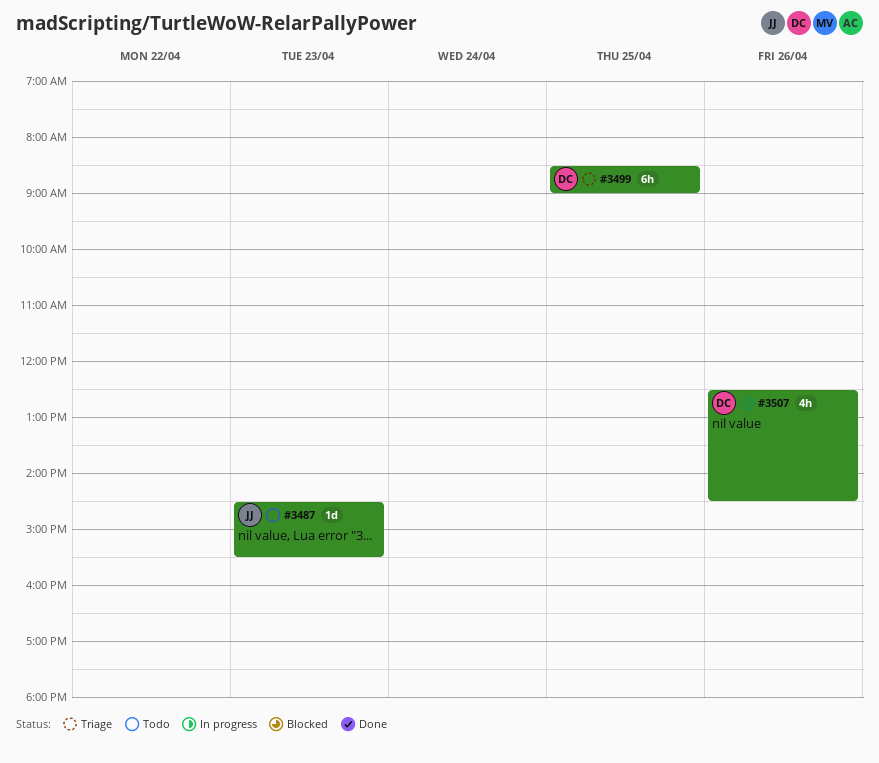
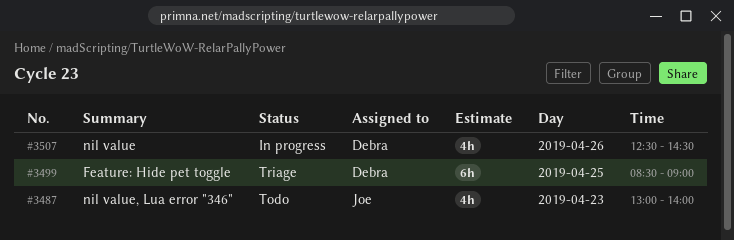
#3487, estimate: 1d -> 4h
#3487, begins: 14:30 -> 13:00
#3487, ends: 15:30 -> 14:00

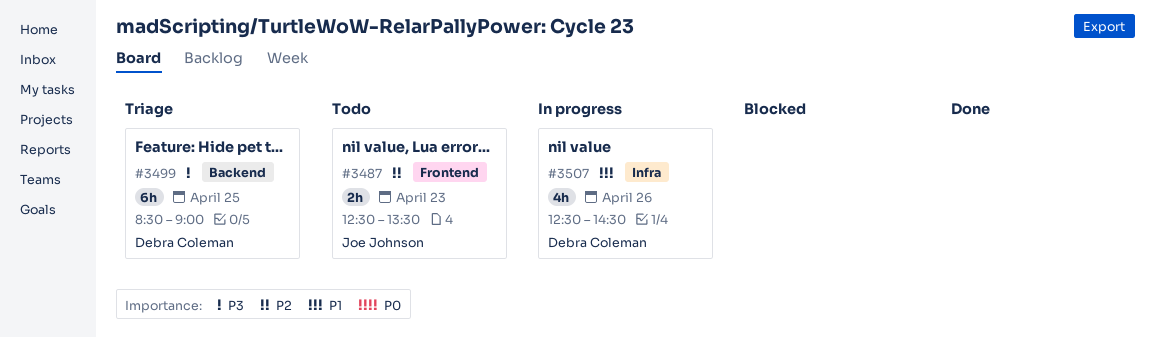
#3487, estimate: 4h -> 2h
#3487, begins: 13:00 -> 12:30
#3487, ends: 14:00 -> 13:30

